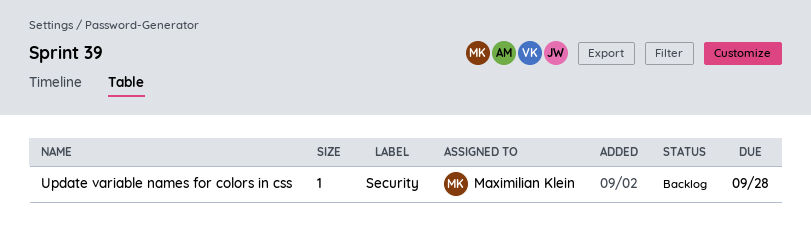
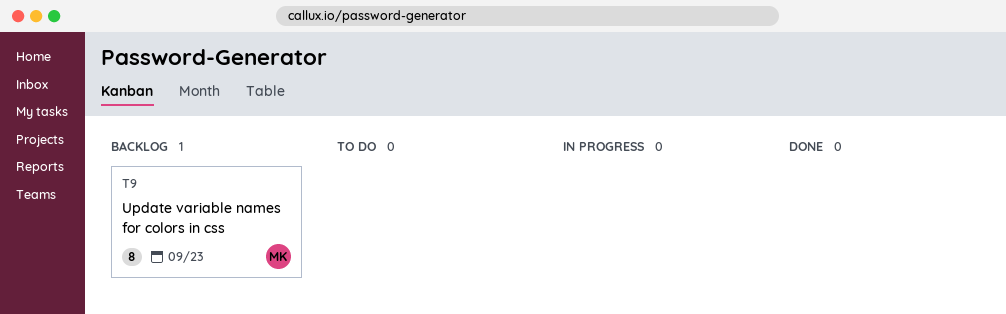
Update variable names for colors in css, estimate: 1 -> 8
Update variable names for colors in css, due: Sep 28 -> Sep 23

